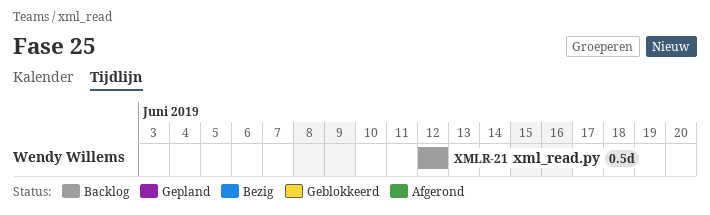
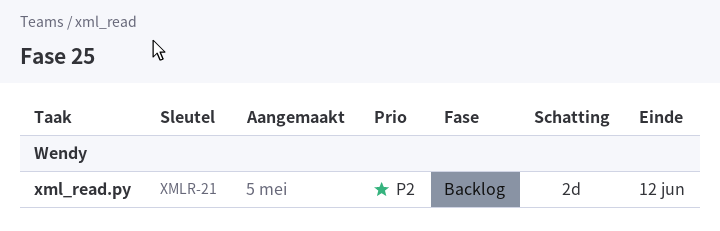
XMLR-21, estimate: 0.5d -> 2d

